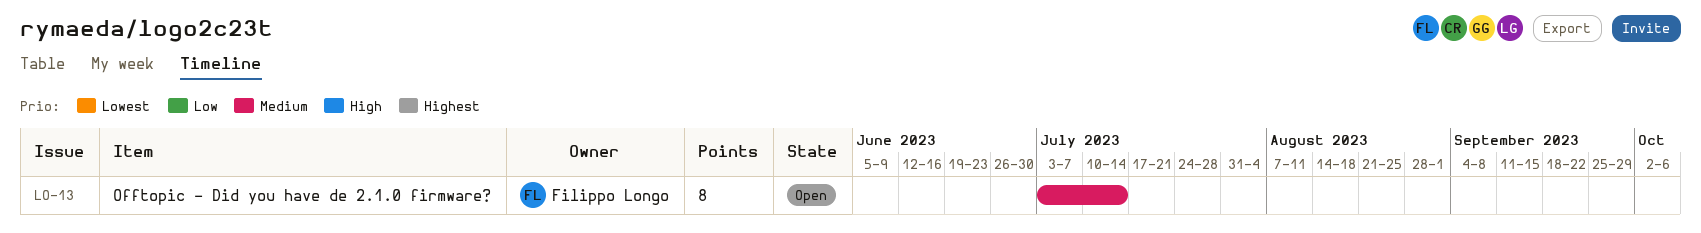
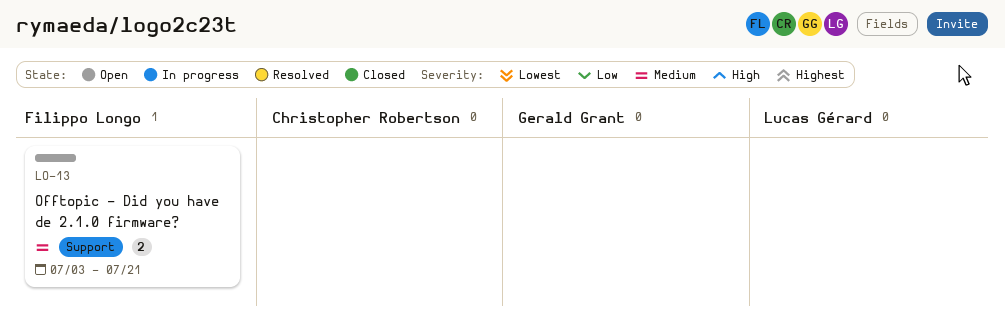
LO-13, estimate: 8 -> 2
LO-13, due: Jul 14 -> Jul 21

